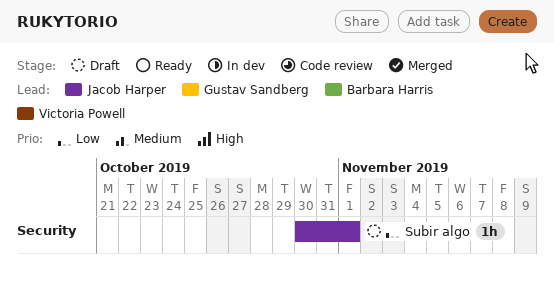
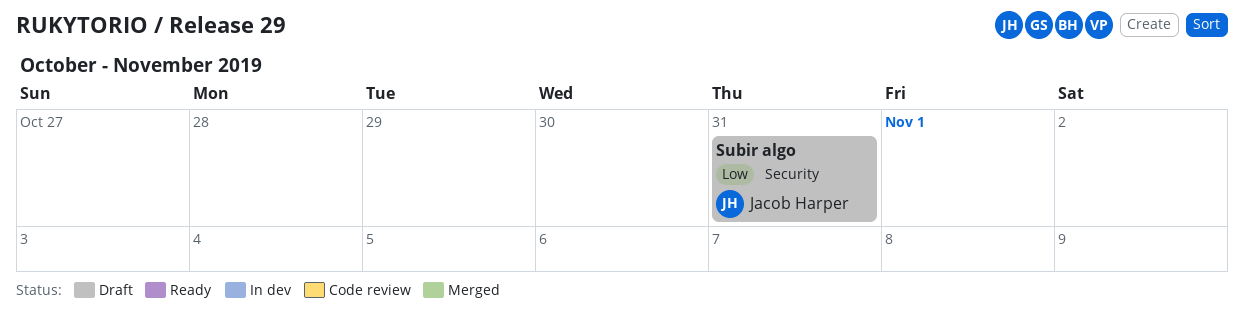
Subir algo, due: Nov 1 -> Oct 31

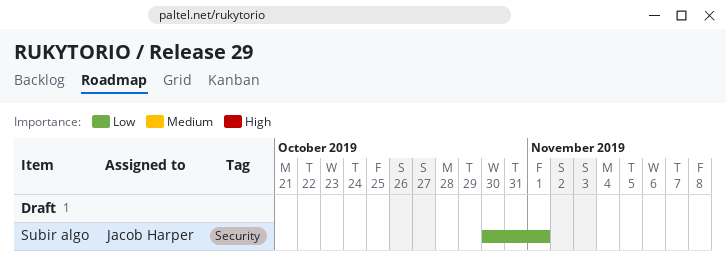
Subir algo, due: Oct 31 -> Nov 1

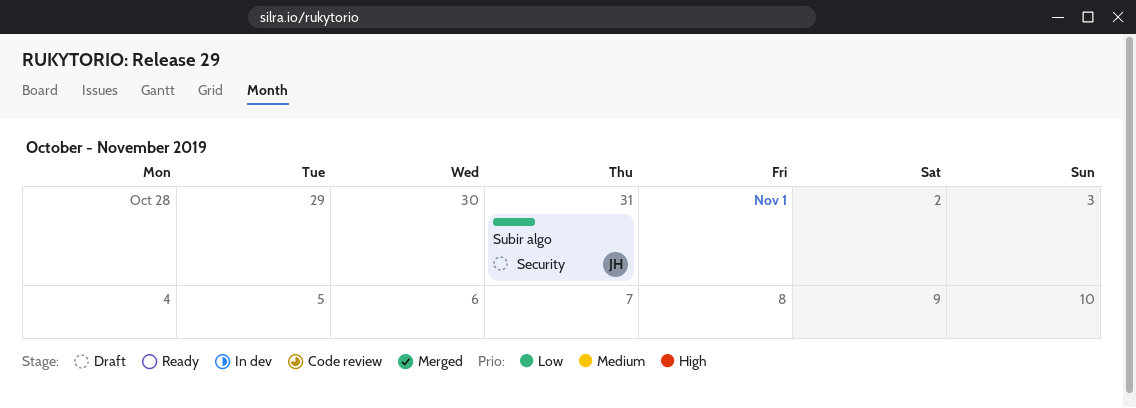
Subir algo, due: Nov 1 -> Oct 31

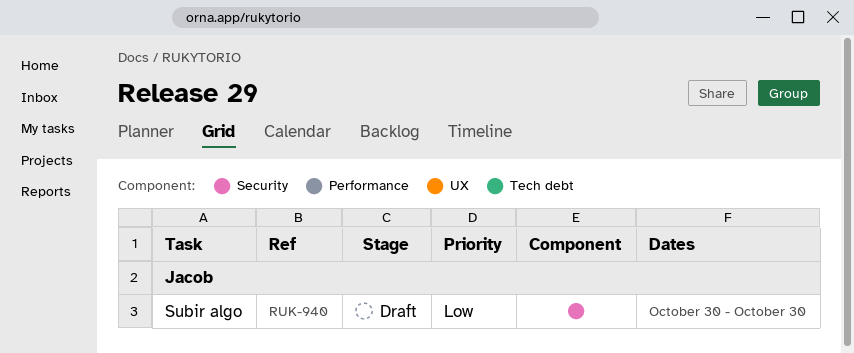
Subir algo, due: Oct 31 -> Oct 30

